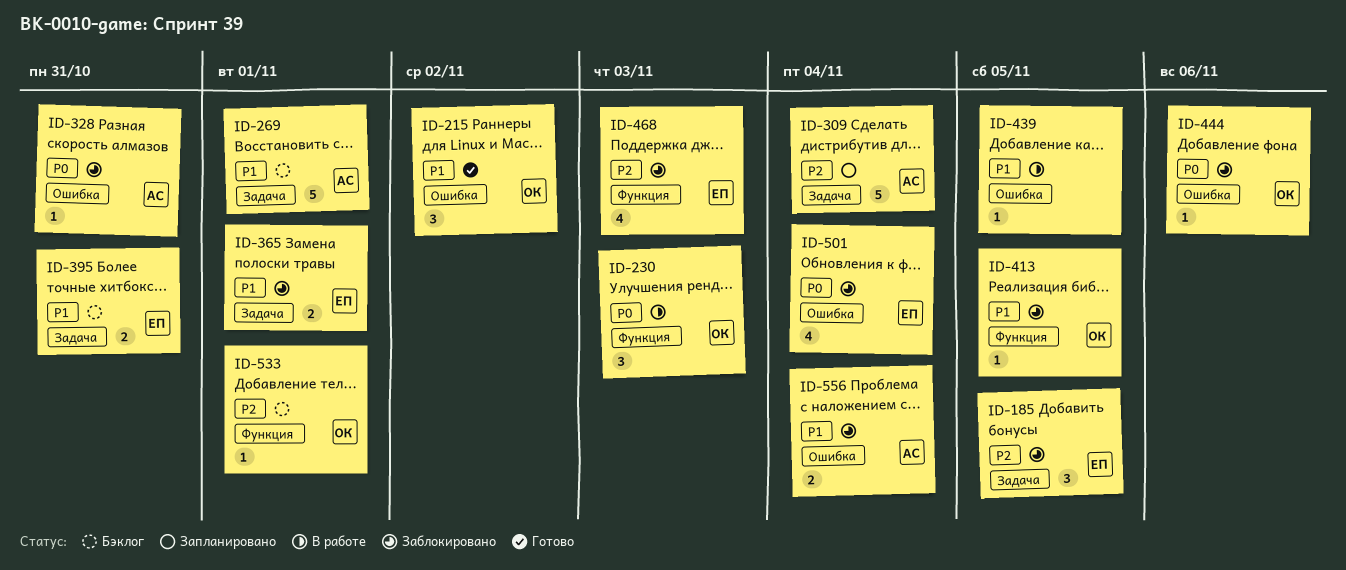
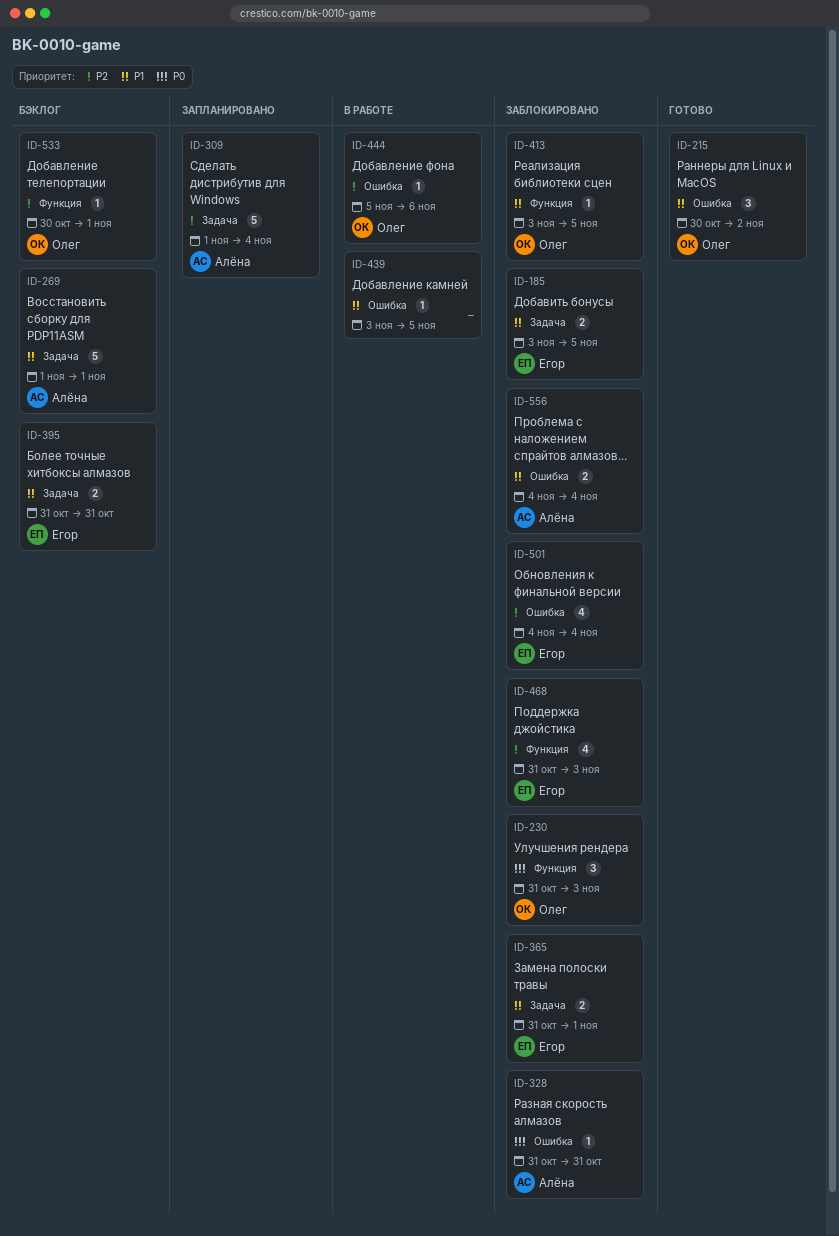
ID-185, priority: P2 -> P1
ID-185, estimate: 3 -> 2
ID-230, status: В работе -> Заблокировано
ID-444, status: Заблокировано -> В работе
ID-444, priority: P0 -> P2
ID-501, priority: P0 -> P2

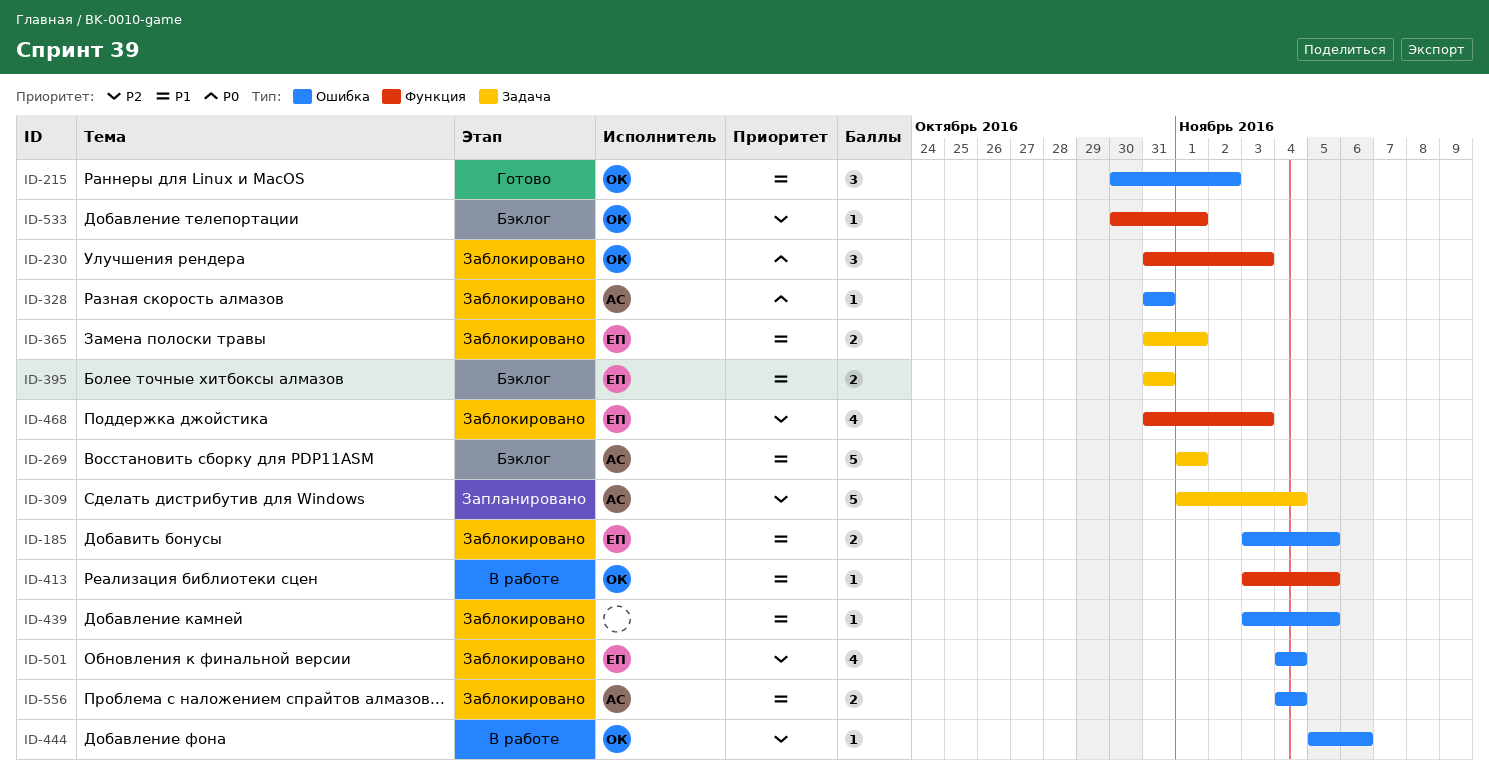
ID-185, label: Задача -> Ошибка
ID-413, status: Заблокировано -> В работе
ID-439, status: В работе -> Заблокировано

